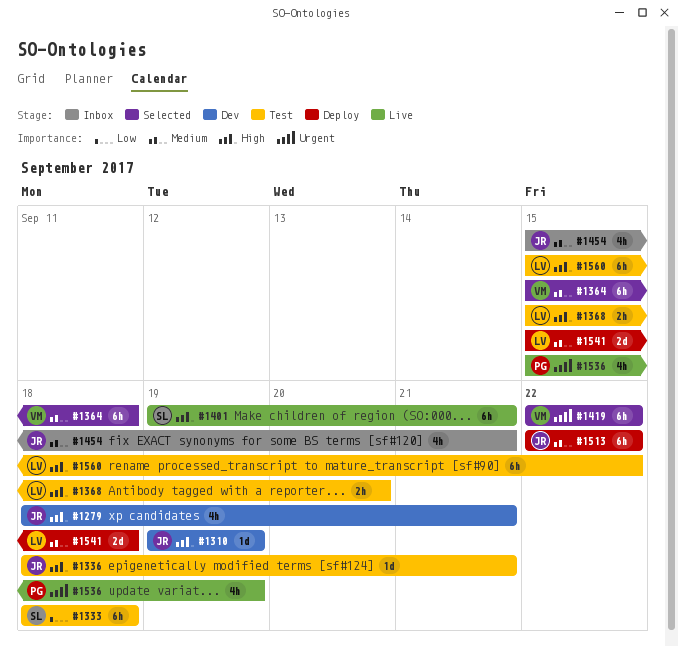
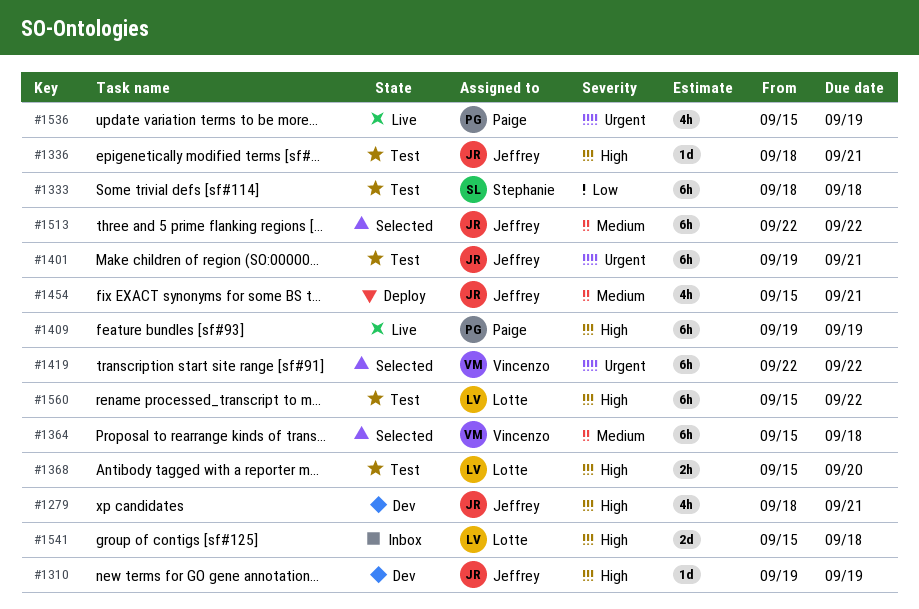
#1401, status: Live -> Test
#1401, owner: Stephanie -> Jeffrey
#1401, priority: High -> Urgent
#1409: none -> present
#1454, status: Inbox -> Deploy
#1513, status: Deploy -> Selected
#1541, status: Deploy -> Inbox
#1541, priority: Medium -> High

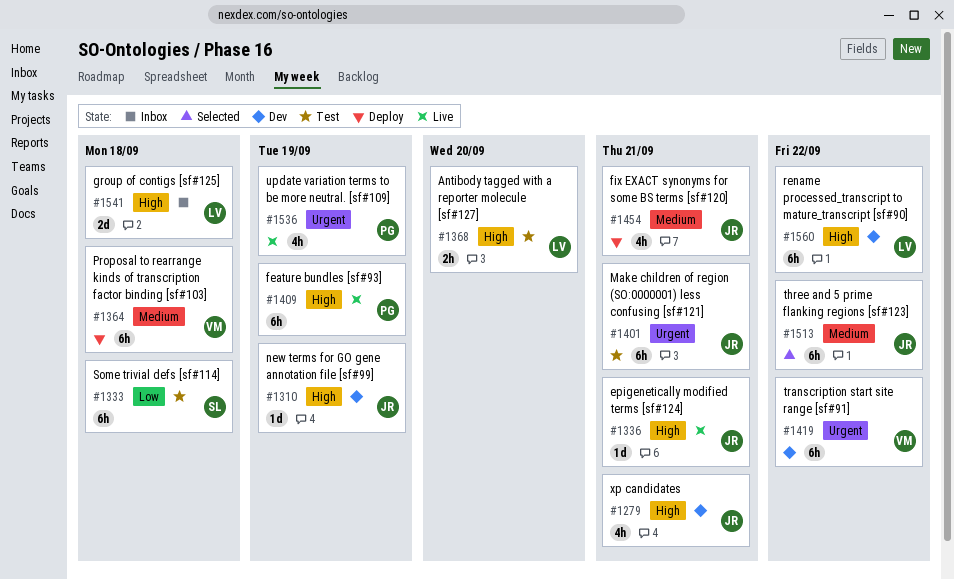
#1336, status: Test -> Live
#1364, status: Selected -> Deploy
#1419, status: Selected -> Dev
#1560, status: Test -> Dev

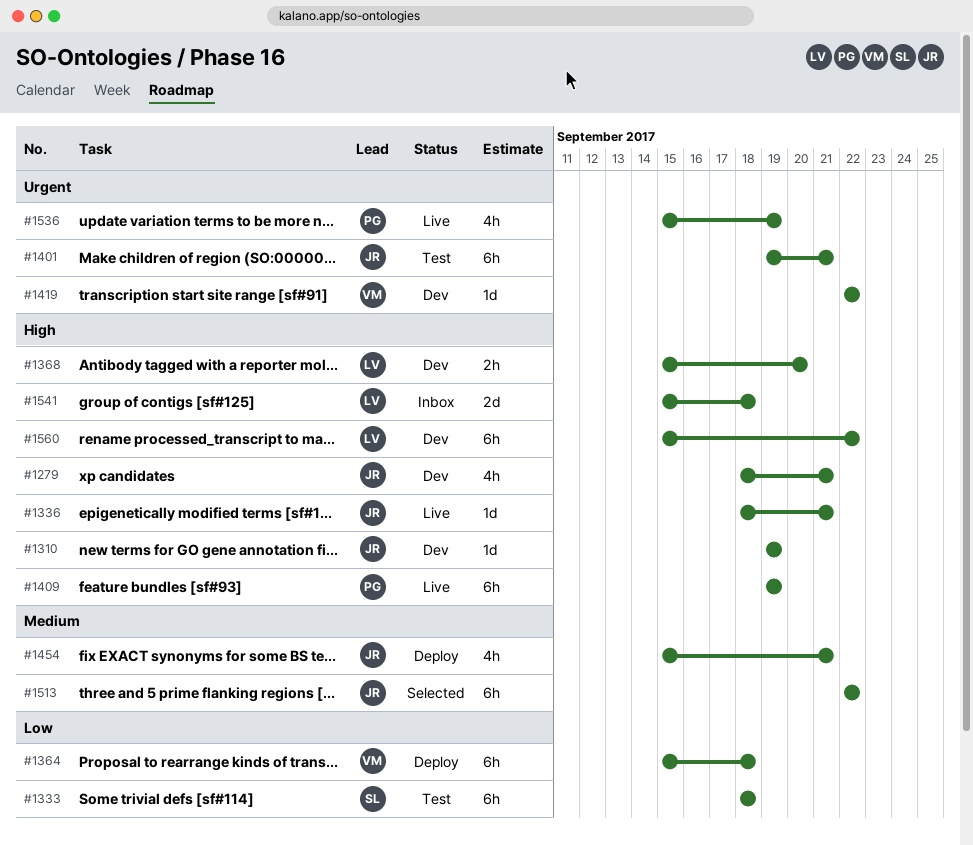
#1364, priority: Medium -> Low
#1368, status: Test -> Dev
#1419, estimate: 6h -> 1d

